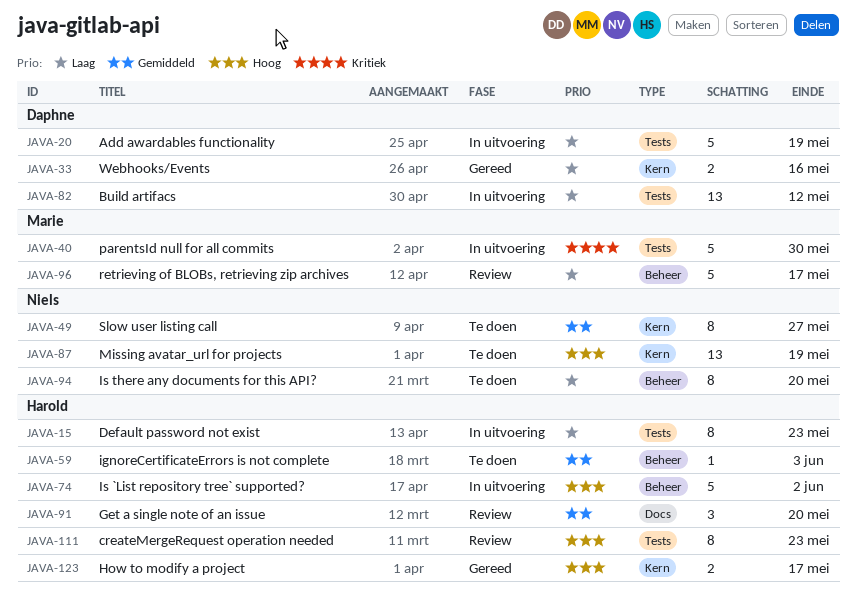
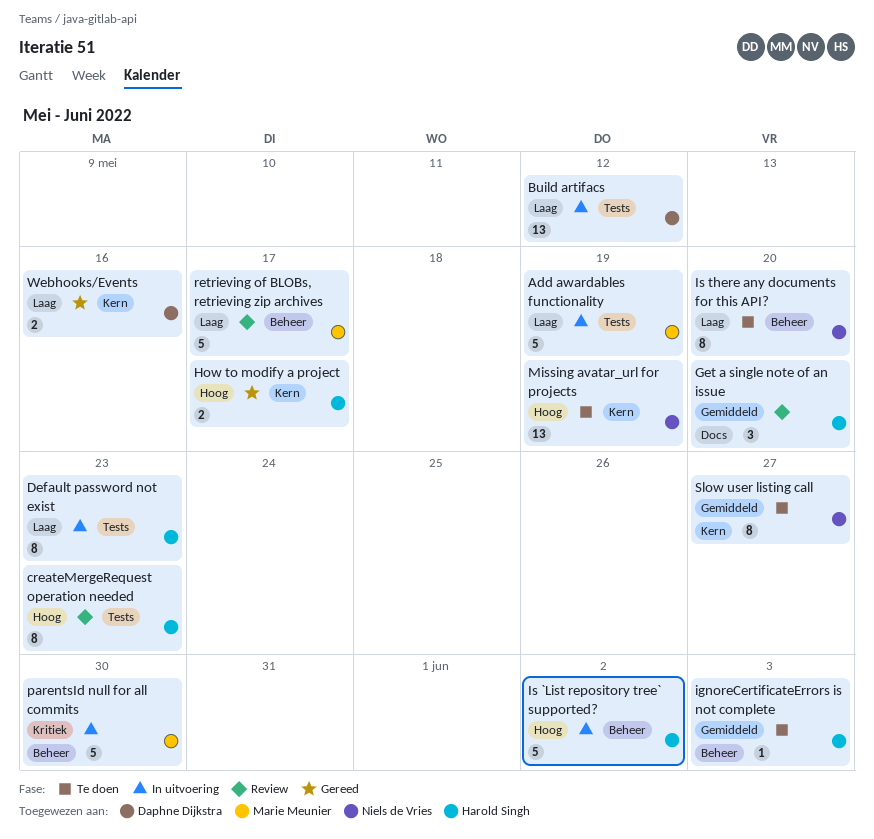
Add awardables functionality, owner: Daphne Dijkstra -> Marie Meunier
parentsId null for all commits, label: Tests -> Beheer

